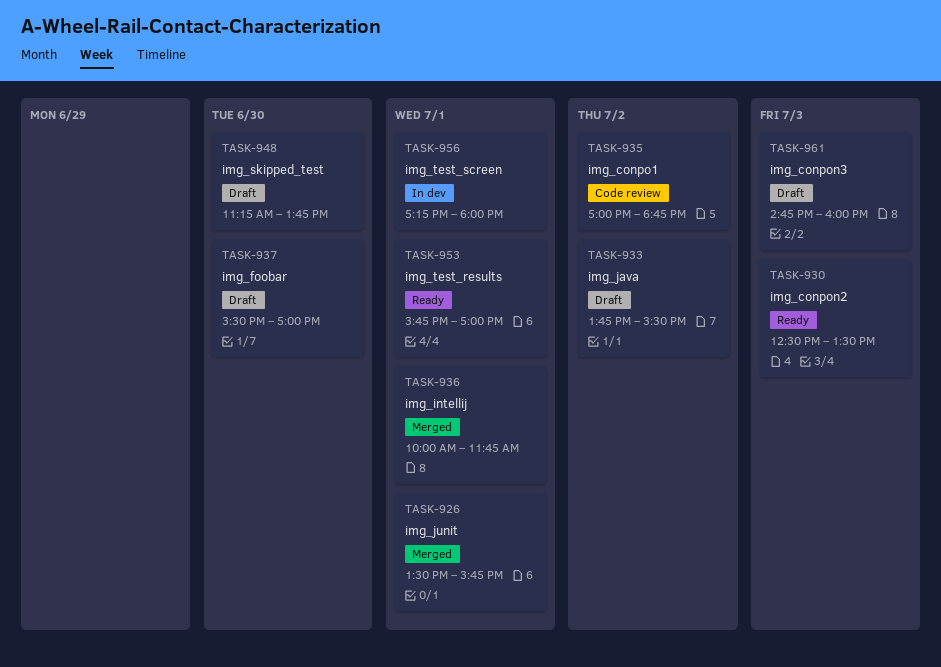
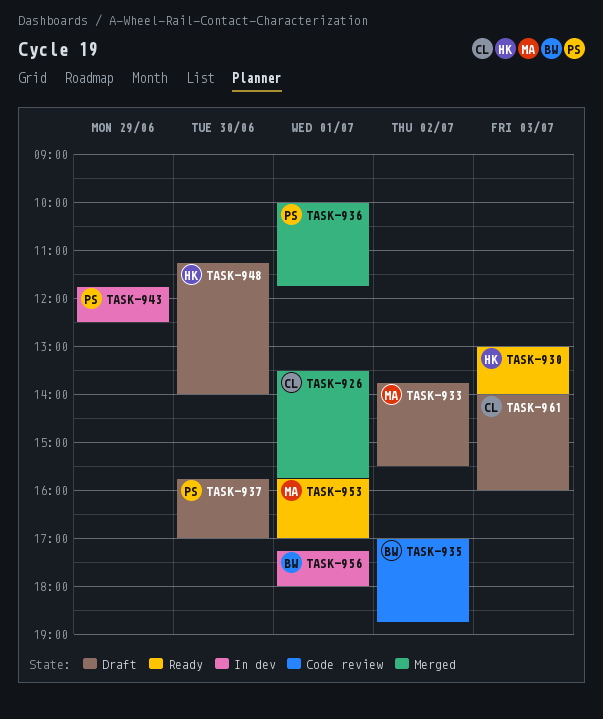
TASK-930, begins: 12:30 -> 13:00
TASK-930, ends: 13:30 -> 14:00
TASK-937, begins: 15:30 -> 15:45
TASK-943: none -> present
TASK-948, ends: 13:45 -> 14:00
TASK-961, begins: 14:45 -> 14:00

